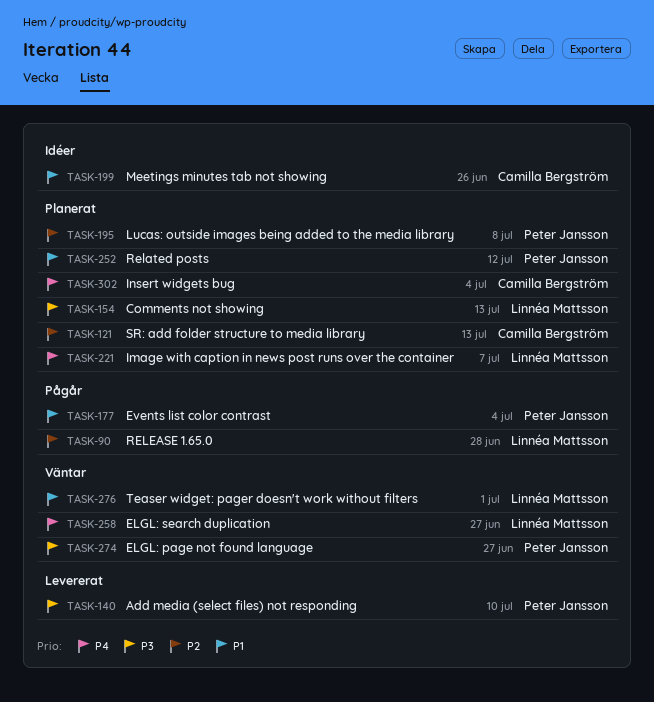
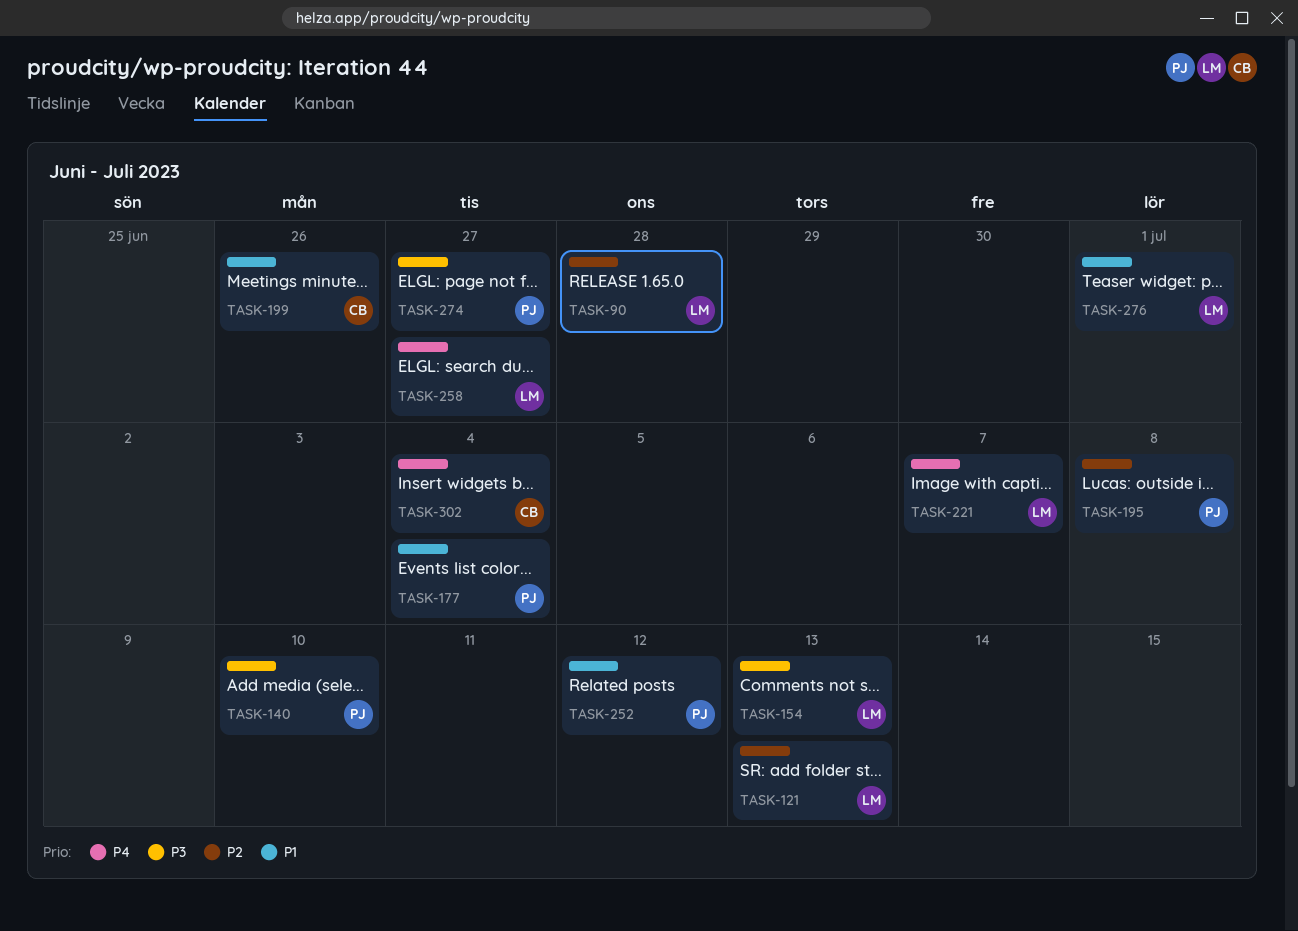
TASK-121, owner: Camilla Bergström -> Linnéa Mattsson

